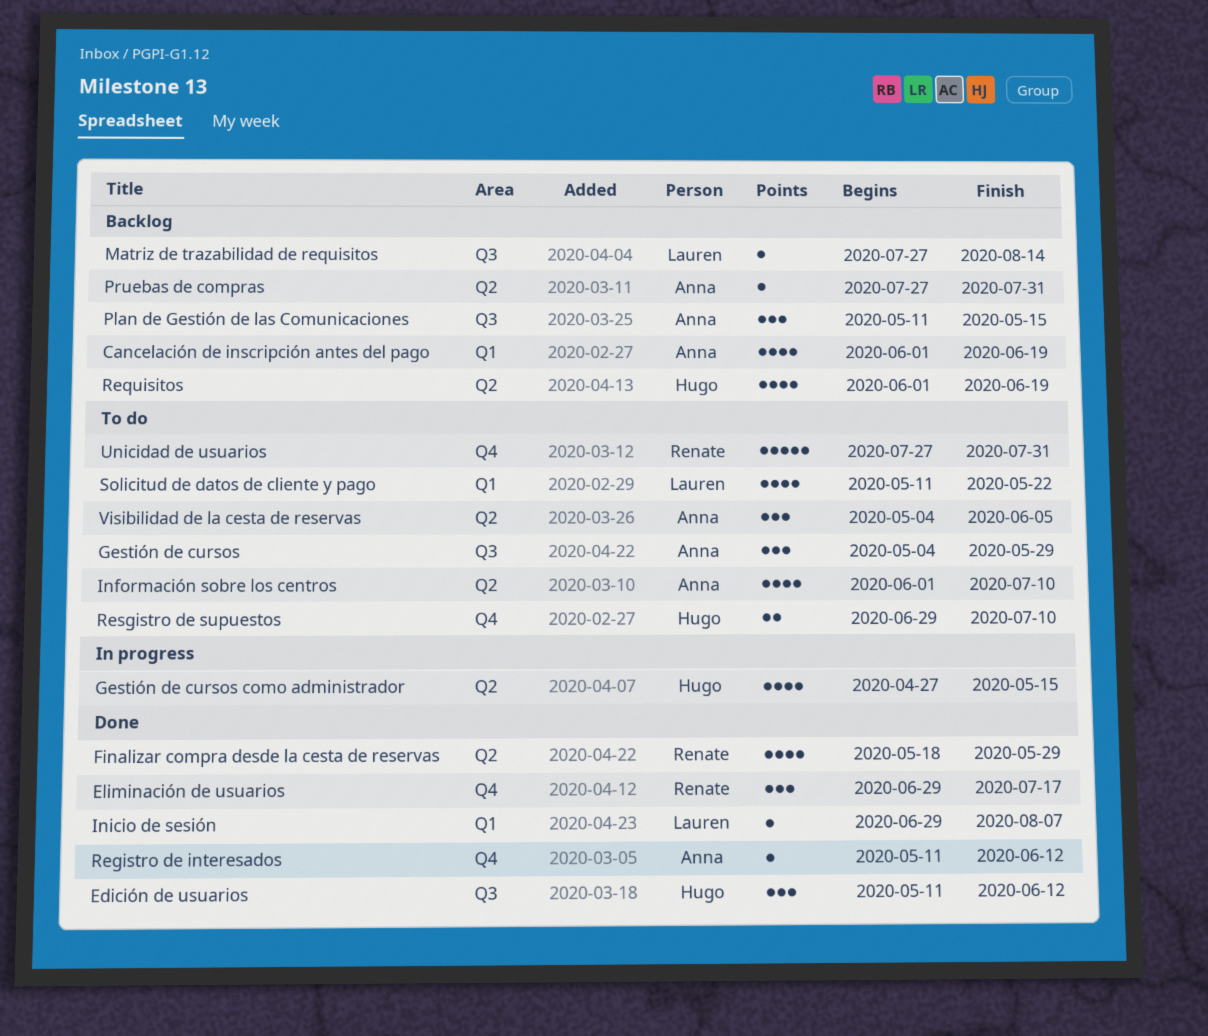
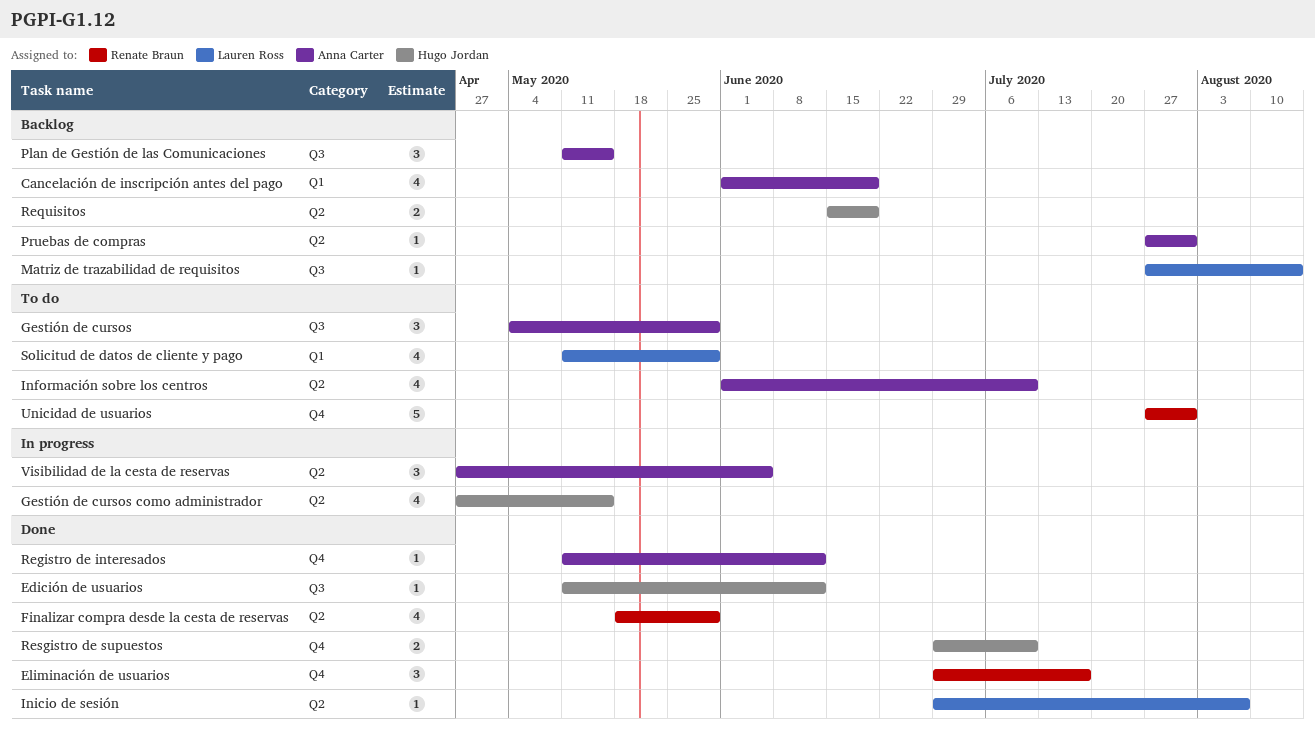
Edición de usuarios, estimate: 3 -> 1
Inicio de sesión, label: Q1 -> Q2
Requisitos, estimate: 4 -> 2
Requisitos, start: Jun 1 -> Jun 15
Resgistro de supuestos, status: To do -> Done
Solicitud de datos de cliente y pago, due: May 22 -> May 29
Visibilidad de la cesta de reservas, status: To do -> In progress
Visibilidad de la cesta de reservas, start: May 4 -> Apr 27

